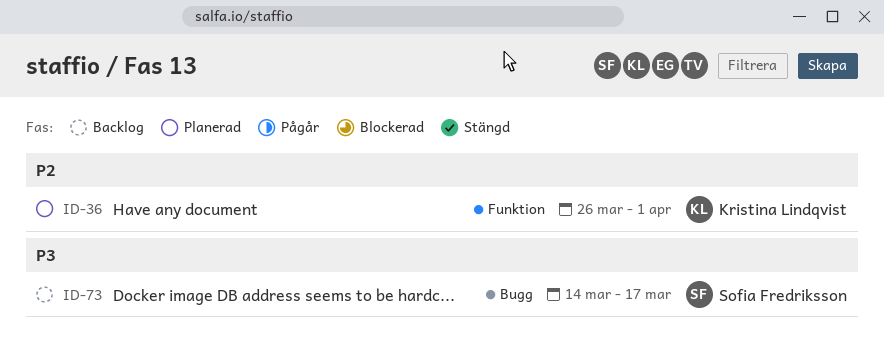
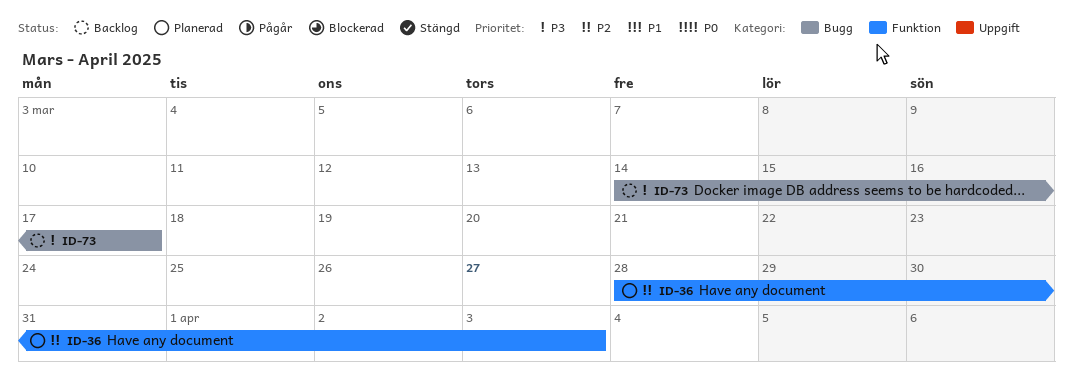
ID-36, start: Mar 26 -> Mar 28
ID-36, due: Apr 1 -> Apr 3

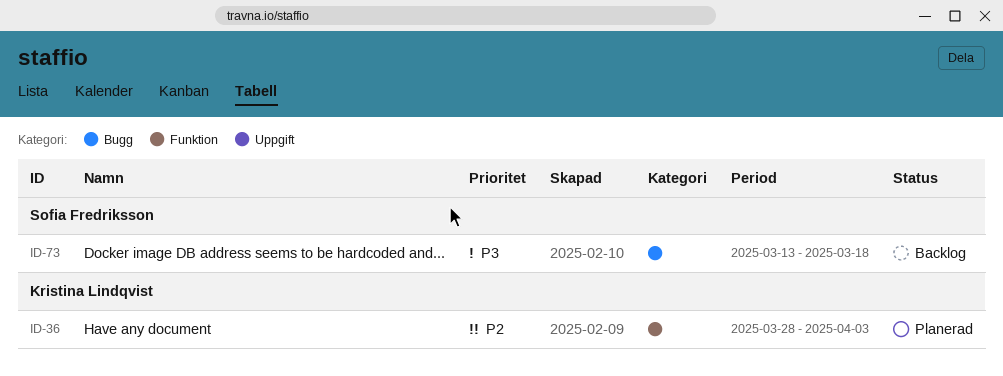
ID-73, start: Mar 14 -> Mar 13
ID-73, due: Mar 17 -> Mar 18

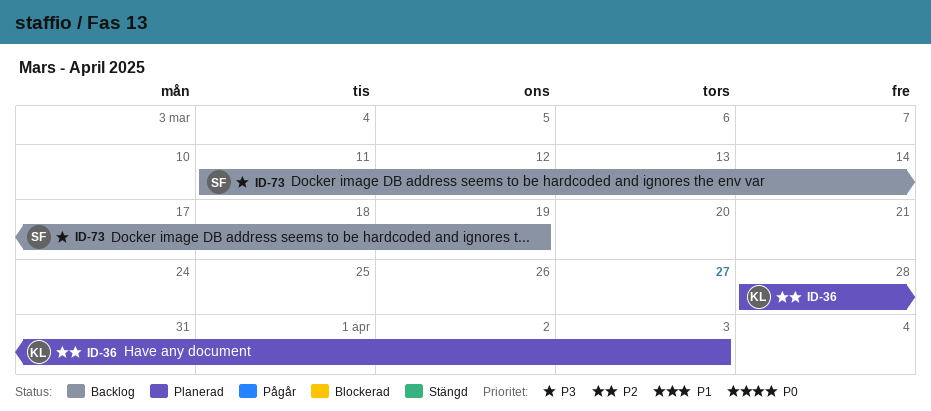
ID-73, start: Mar 13 -> Mar 11
ID-73, due: Mar 18 -> Mar 19

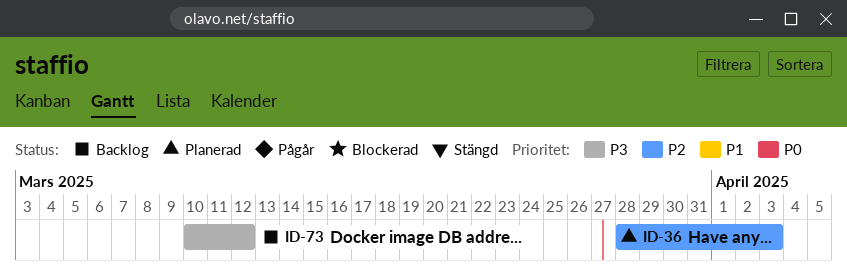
ID-73, start: Mar 11 -> Mar 10
ID-73, due: Mar 19 -> Mar 12

